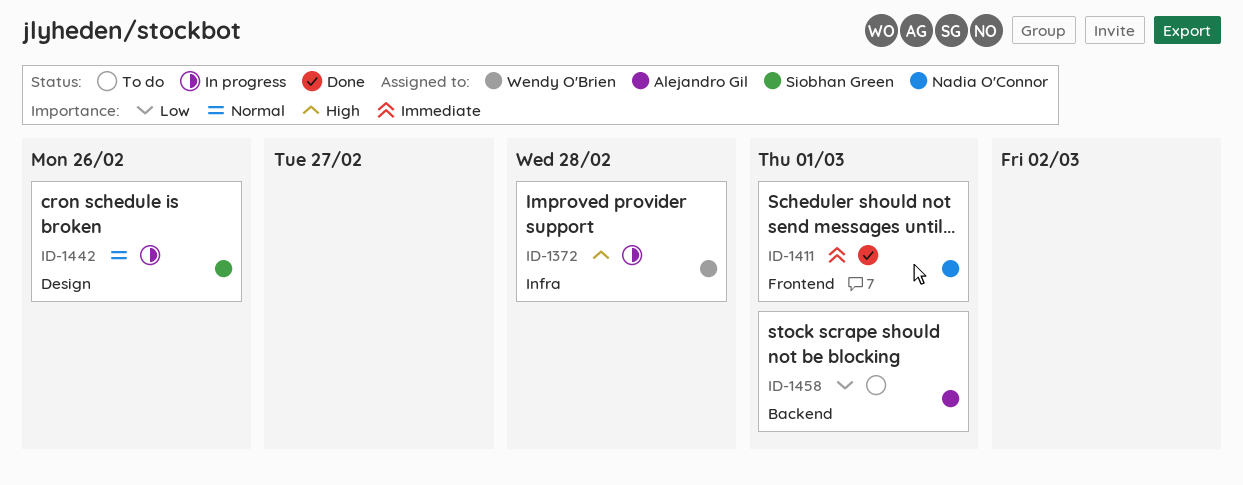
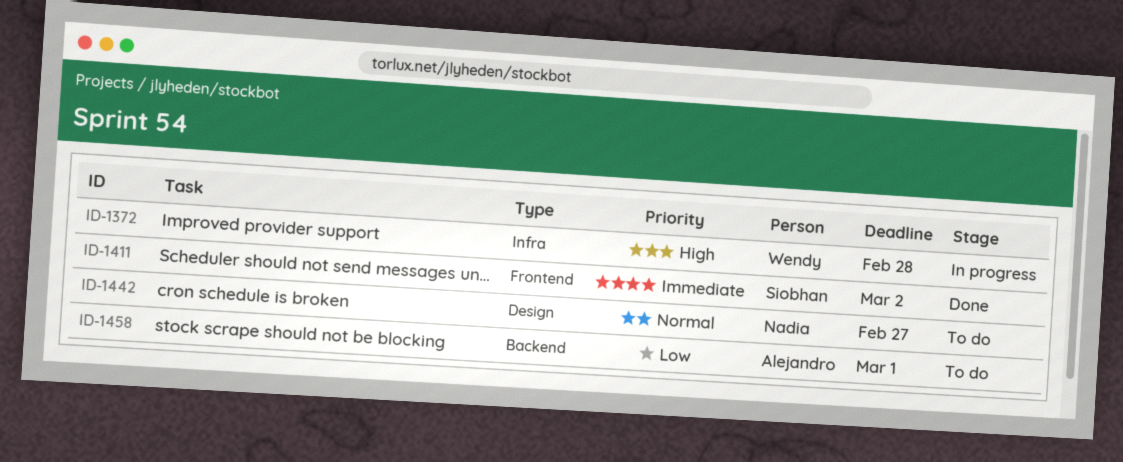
ID-1411, owner: Nadia O'Connor -> Siobhan Green
ID-1411, due: Mar 1 -> Mar 2
ID-1442, status: In progress -> To do
ID-1442, owner: Siobhan Green -> Nadia O'Connor
ID-1442, due: Feb 26 -> Feb 27

